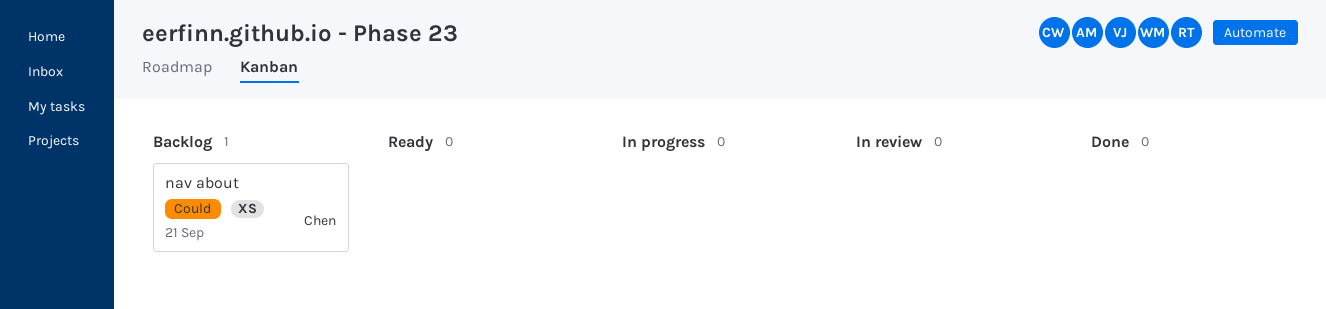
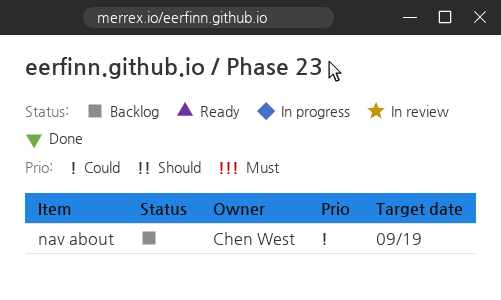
nav about, due: Sep 21 -> Sep 19

